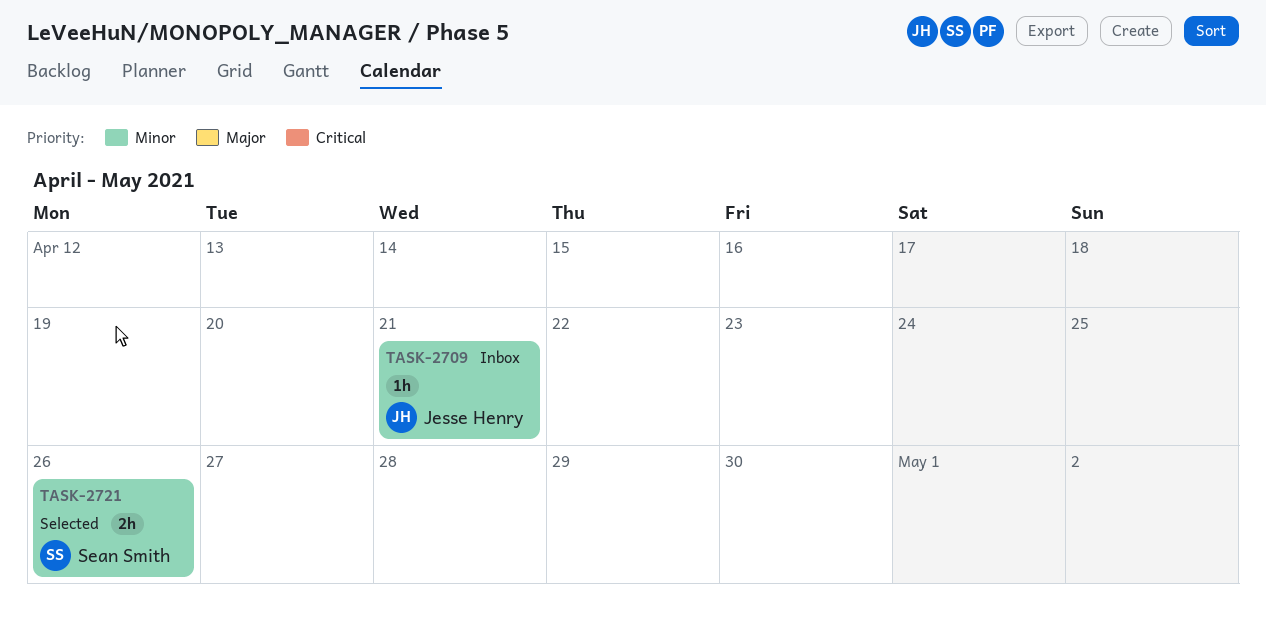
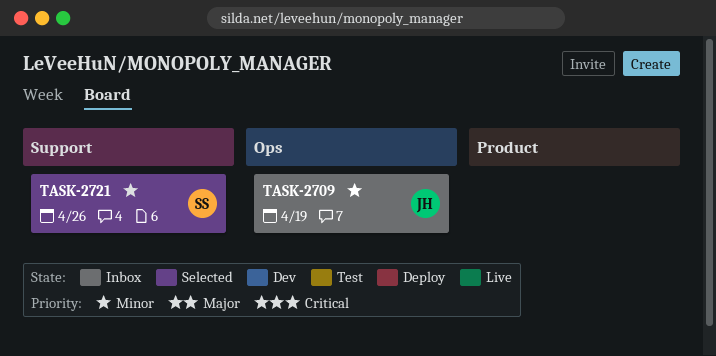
TASK-2709, due: Apr 21 -> Apr 19

